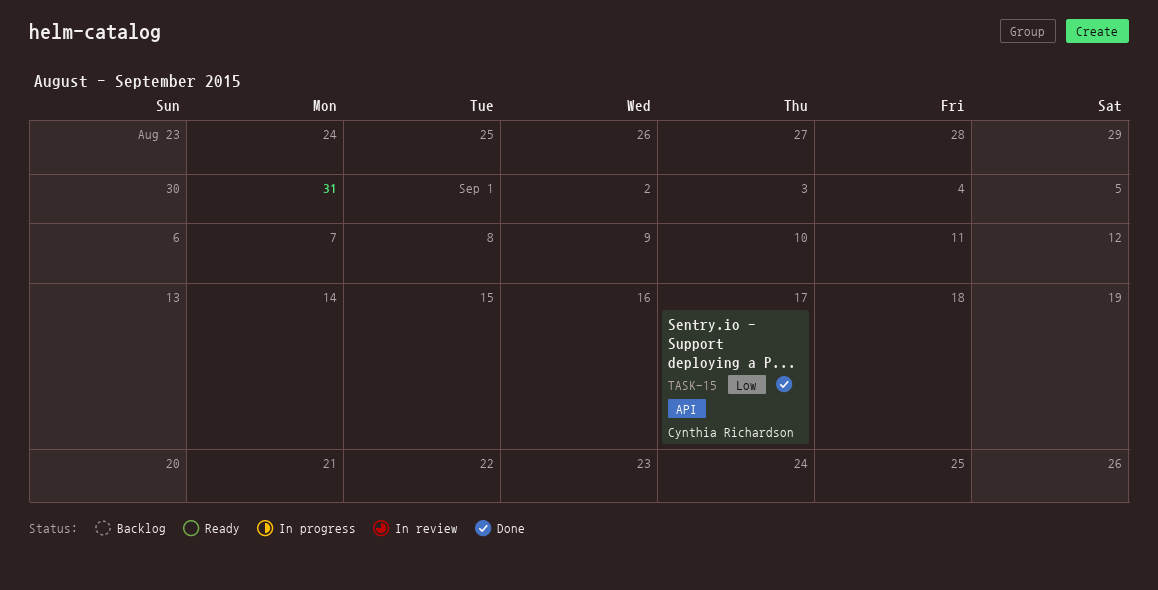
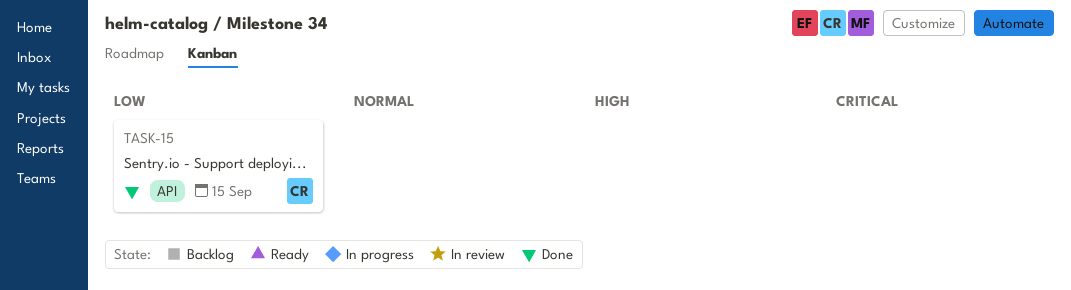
TASK-15, due: Sep 17 -> Sep 15

